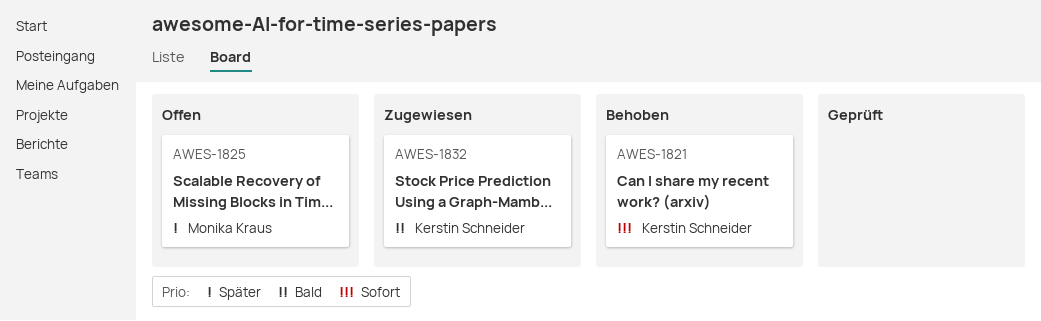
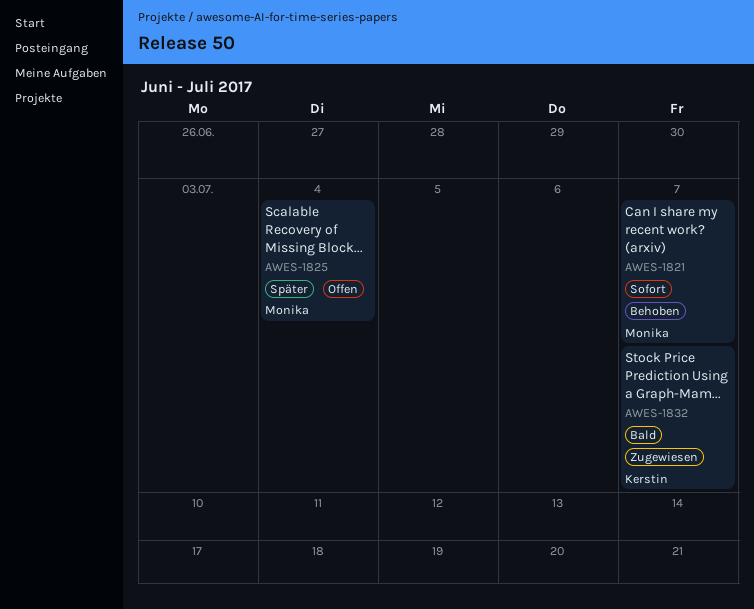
AWES-1821, owner: Kerstin Schneider -> Monika Kraus

